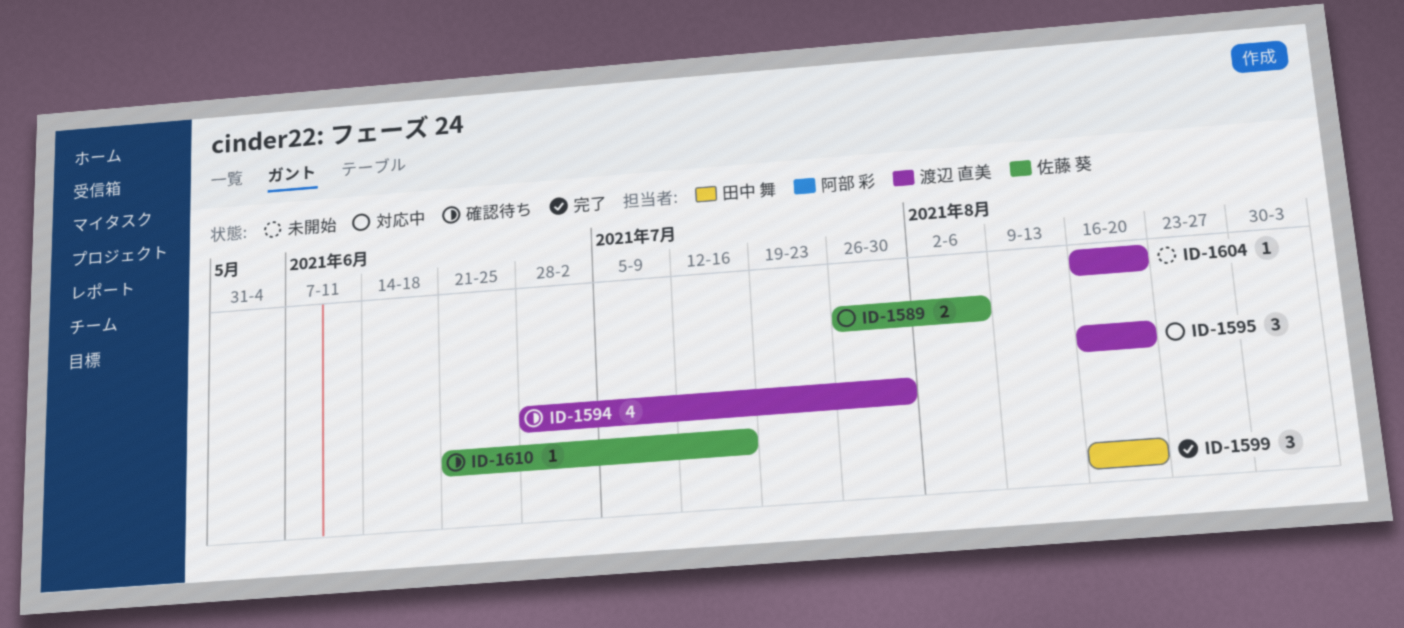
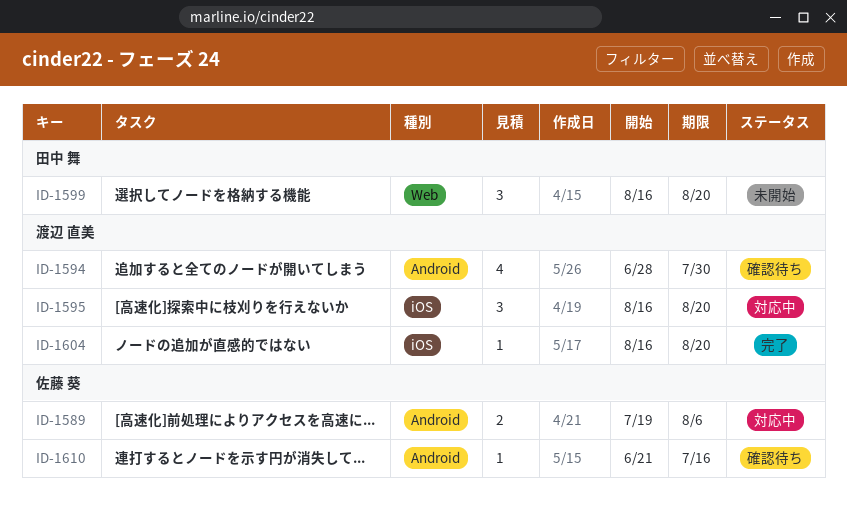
ID-1589, start: Jul 26 -> Jul 19
ID-1599, status: 完了 -> 未開始
ID-1604, status: 未開始 -> 完了

